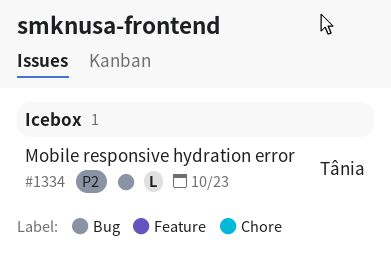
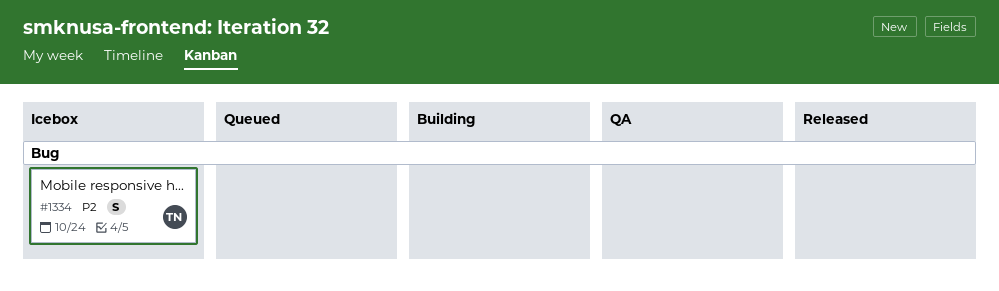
#1334, estimate: L -> S
#1334, due: Oct 23 -> Oct 24

